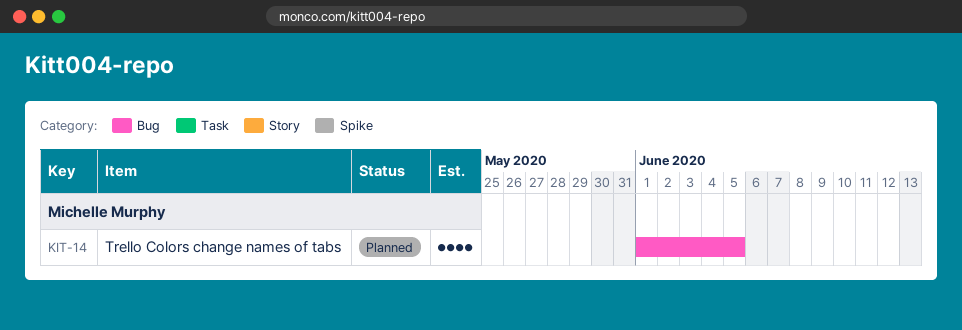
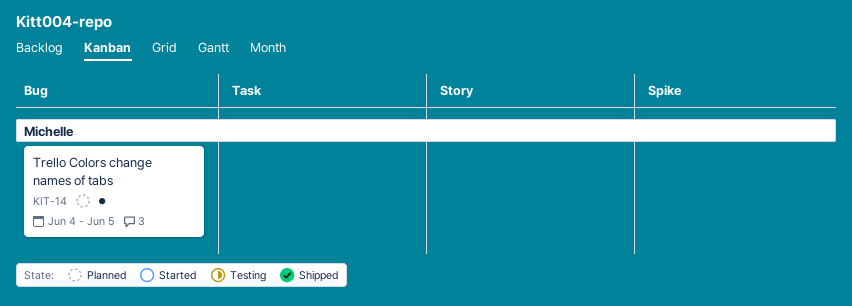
KIT-14, estimate: 4 -> 1
KIT-14, start: Jun 1 -> Jun 4

